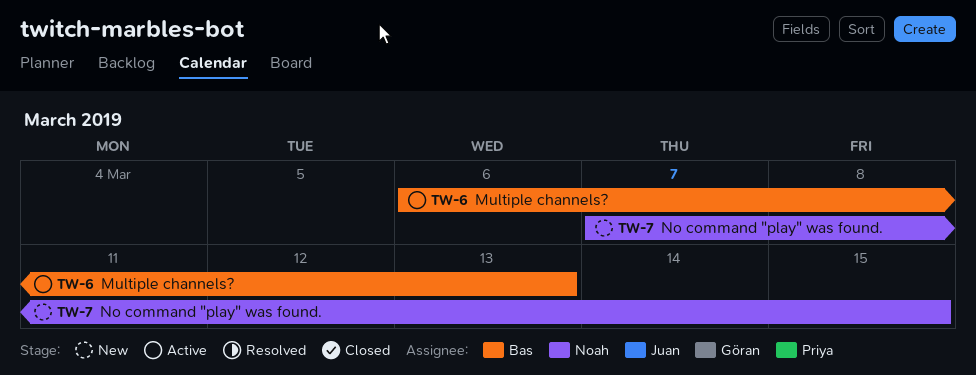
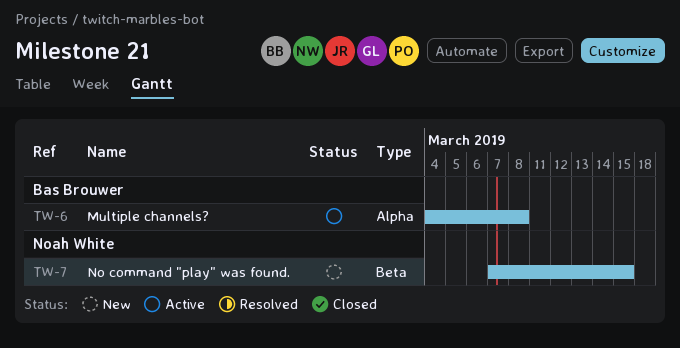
TW-6, start: Mar 6 -> Mar 4
TW-6, due: Mar 13 -> Mar 8

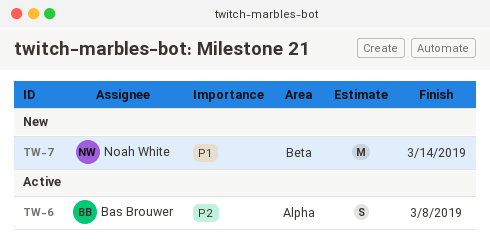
TW-7, due: Mar 15 -> Mar 14

